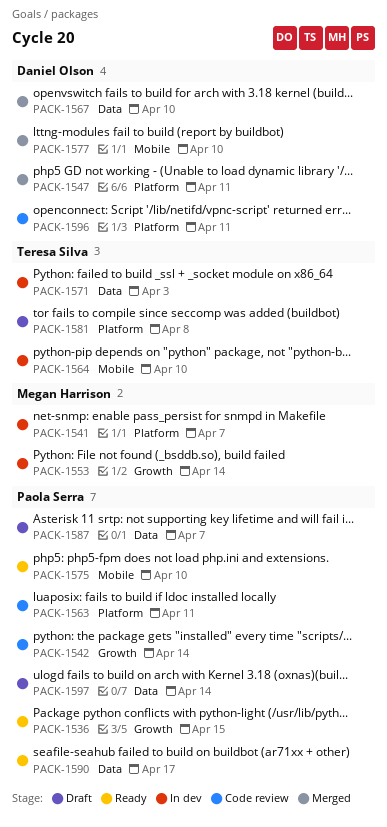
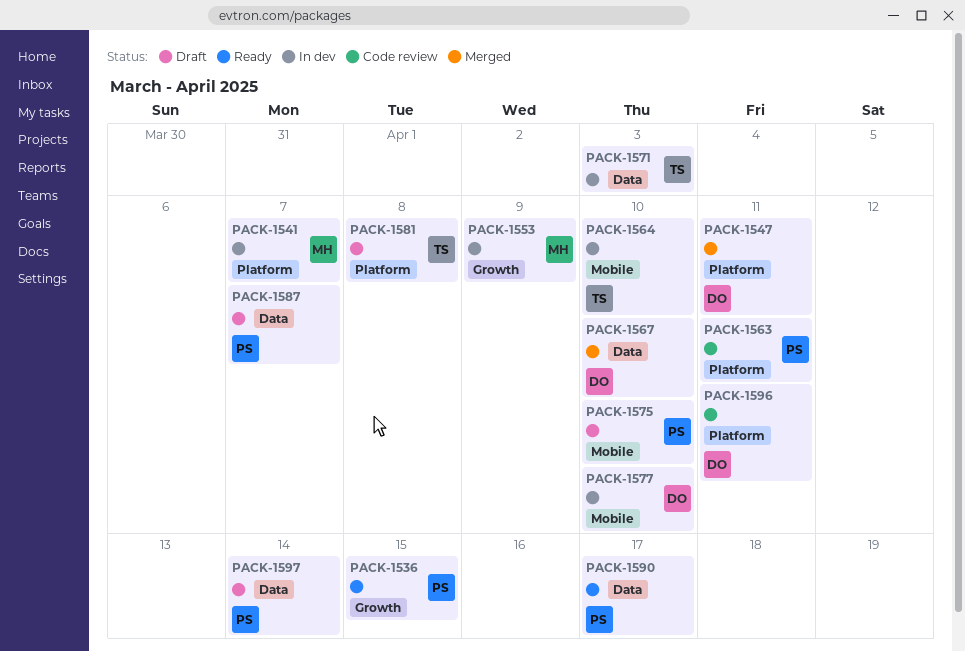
PACK-1542: present -> none
PACK-1553, due: Apr 14 -> Apr 9
PACK-1575, status: Ready -> Draft
PACK-1577, status: Merged -> In dev

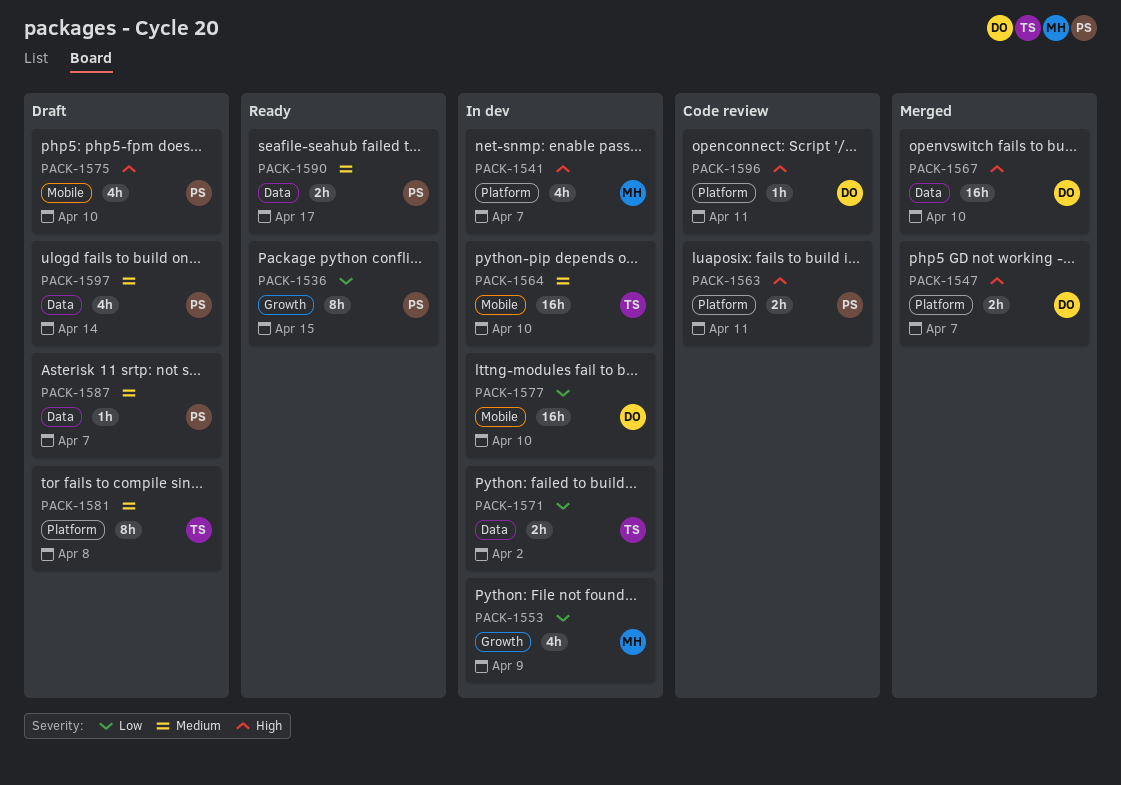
PACK-1547, due: Apr 11 -> Apr 7
PACK-1571, due: Apr 3 -> Apr 2

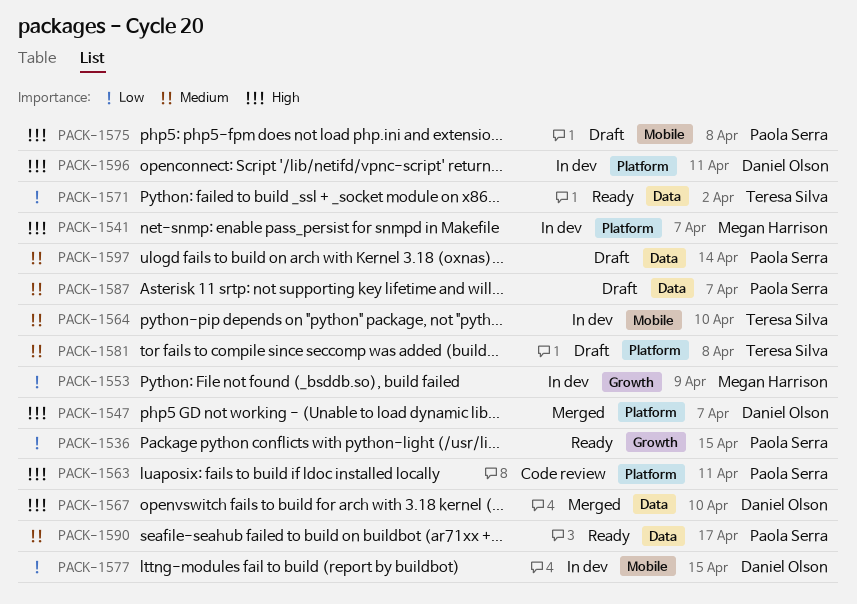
PACK-1571, status: In dev -> Ready
PACK-1575, due: Apr 10 -> Apr 8
PACK-1577, due: Apr 10 -> Apr 15
PACK-1596, status: Code review -> In dev

